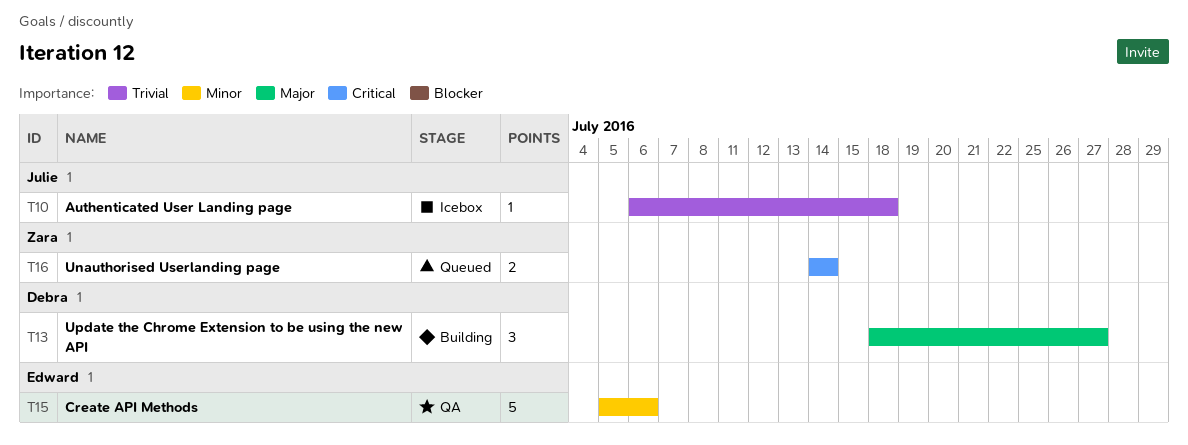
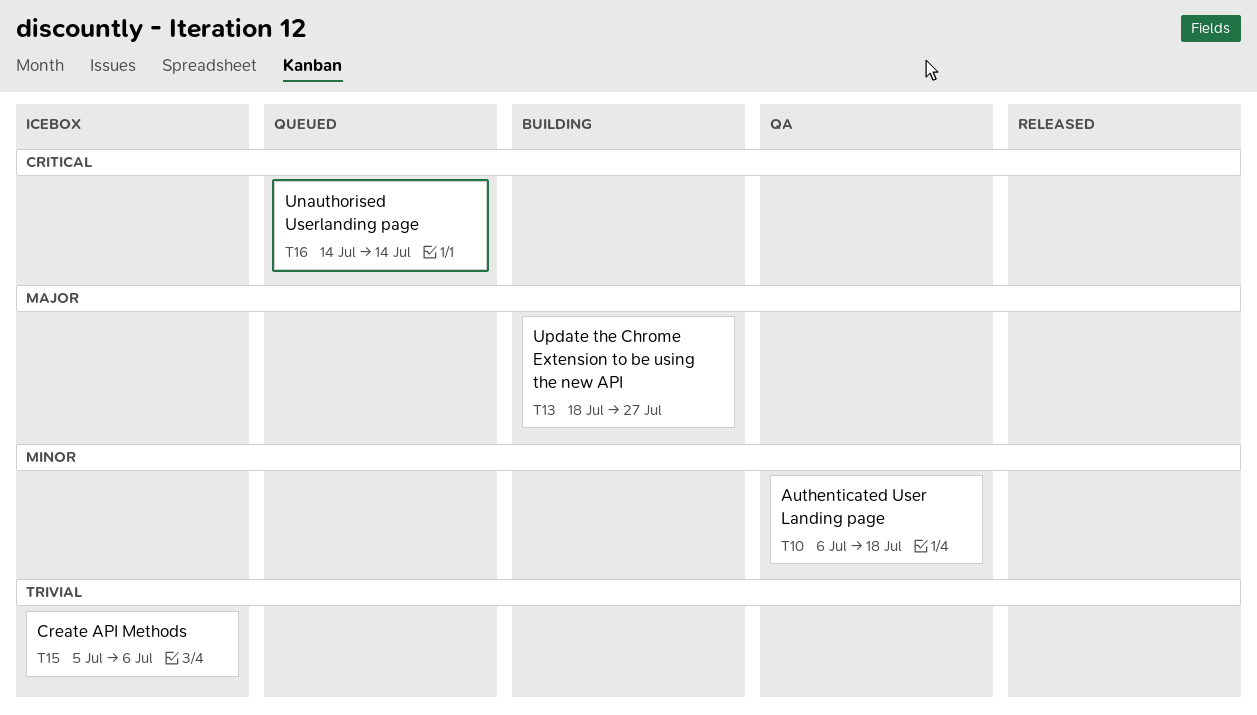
T10, status: Icebox -> QA
T10, priority: Trivial -> Minor
T15, status: QA -> Icebox
T15, priority: Minor -> Trivial

